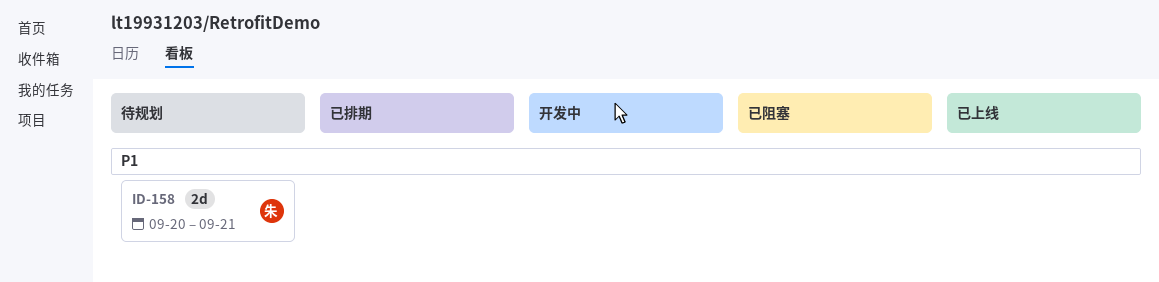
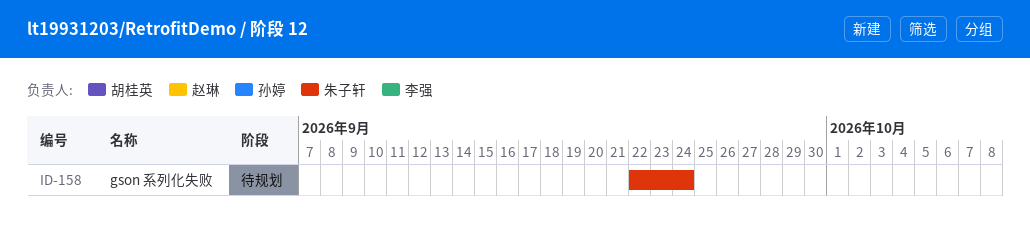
ID-158, start: Sep 20 -> Sep 22
ID-158, due: Sep 21 -> Sep 24

